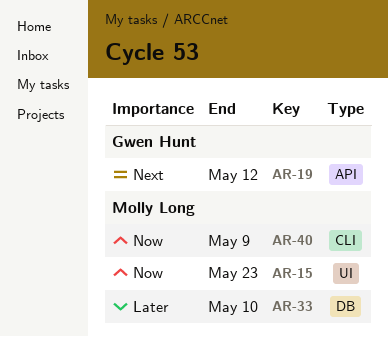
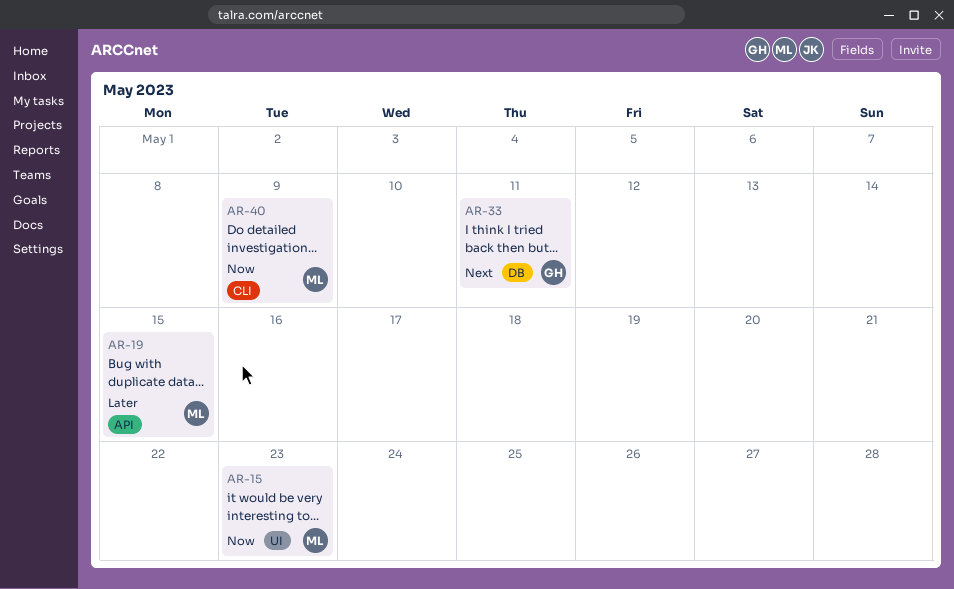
AR-19, owner: Gwen Hunt -> Molly Long
AR-19, priority: Next -> Later
AR-19, due: May 12 -> May 15
AR-33, owner: Molly Long -> Gwen Hunt
AR-33, priority: Later -> Next
AR-33, due: May 10 -> May 11

